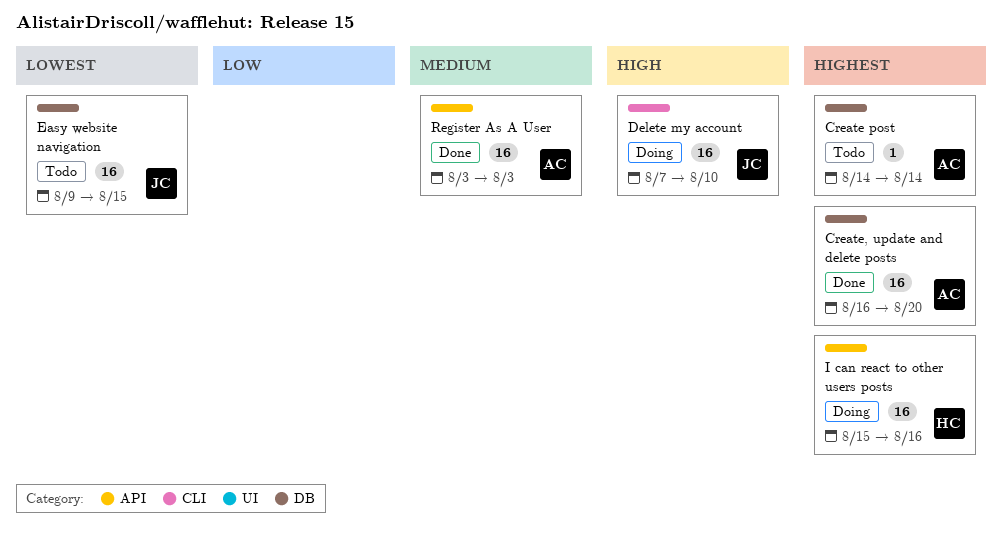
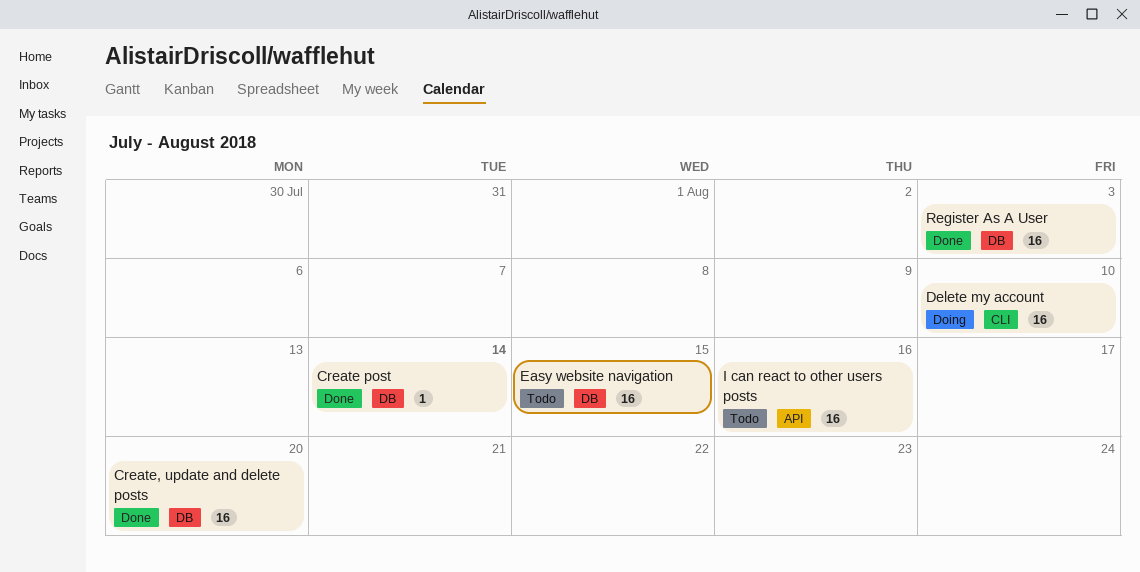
Create post, status: Todo -> Done
I can react to other users posts, status: Doing -> Todo
Register As A User, label: API -> DB

